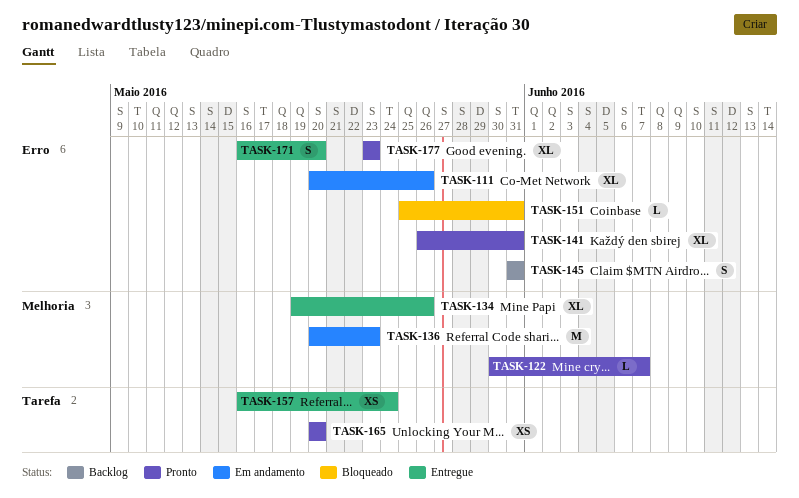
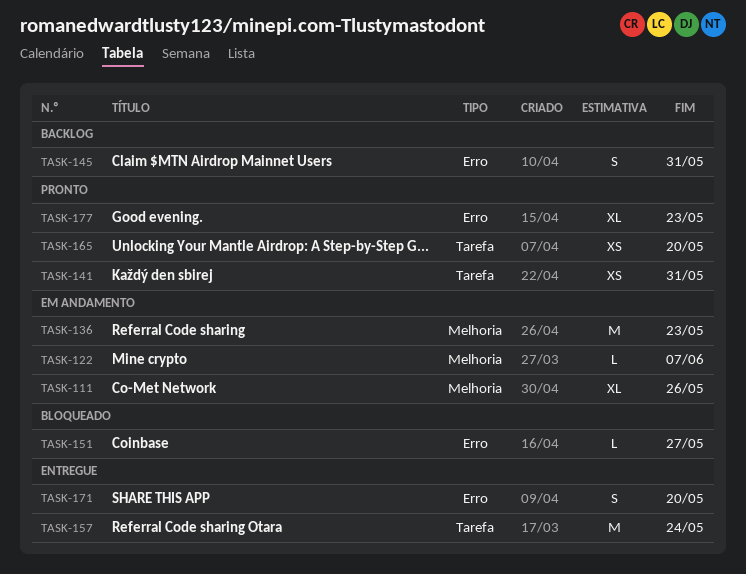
TASK-111, label: Erro -> Melhoria
TASK-122, status: Pronto -> Em andamento
TASK-134: present -> none
TASK-141, label: Erro -> Tarefa
TASK-141, estimate: XL -> XS
TASK-151, due: May 31 -> May 27
TASK-157, estimate: XS -> M

